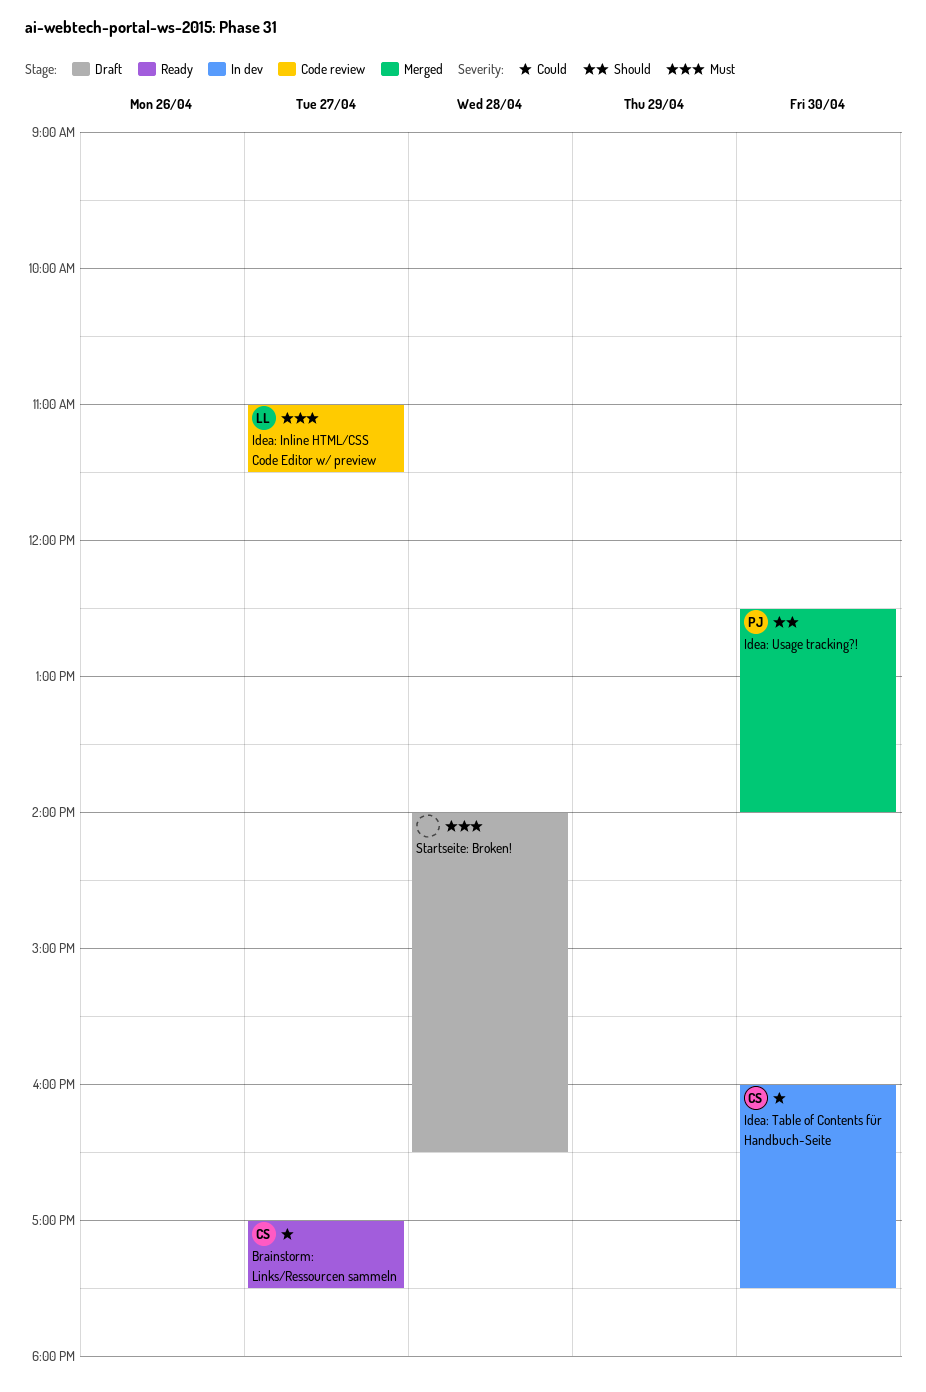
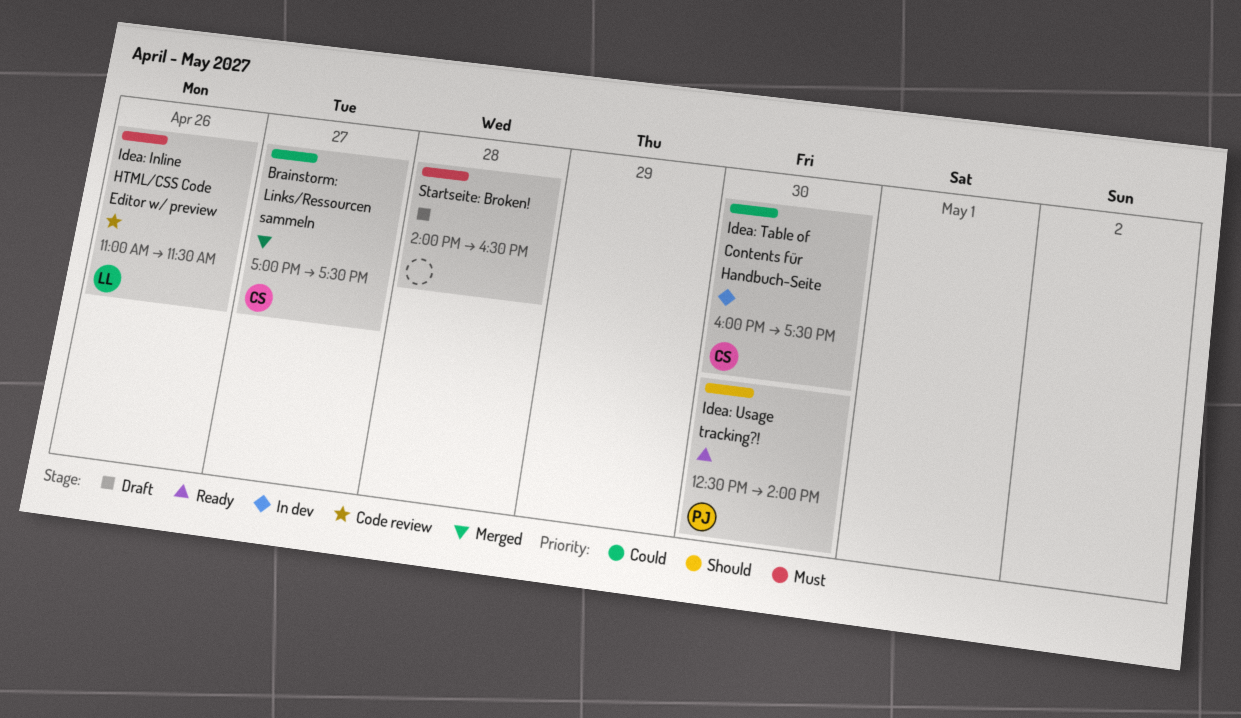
Brainstorm: Links/Ressourcen sammeln, status: Ready -> Merged
Idea: Inline HTML/CSS Code Editor w/ preview, day: Apr 27 -> Apr 26
Idea: Usage tracking?!, status: Merged -> Ready

